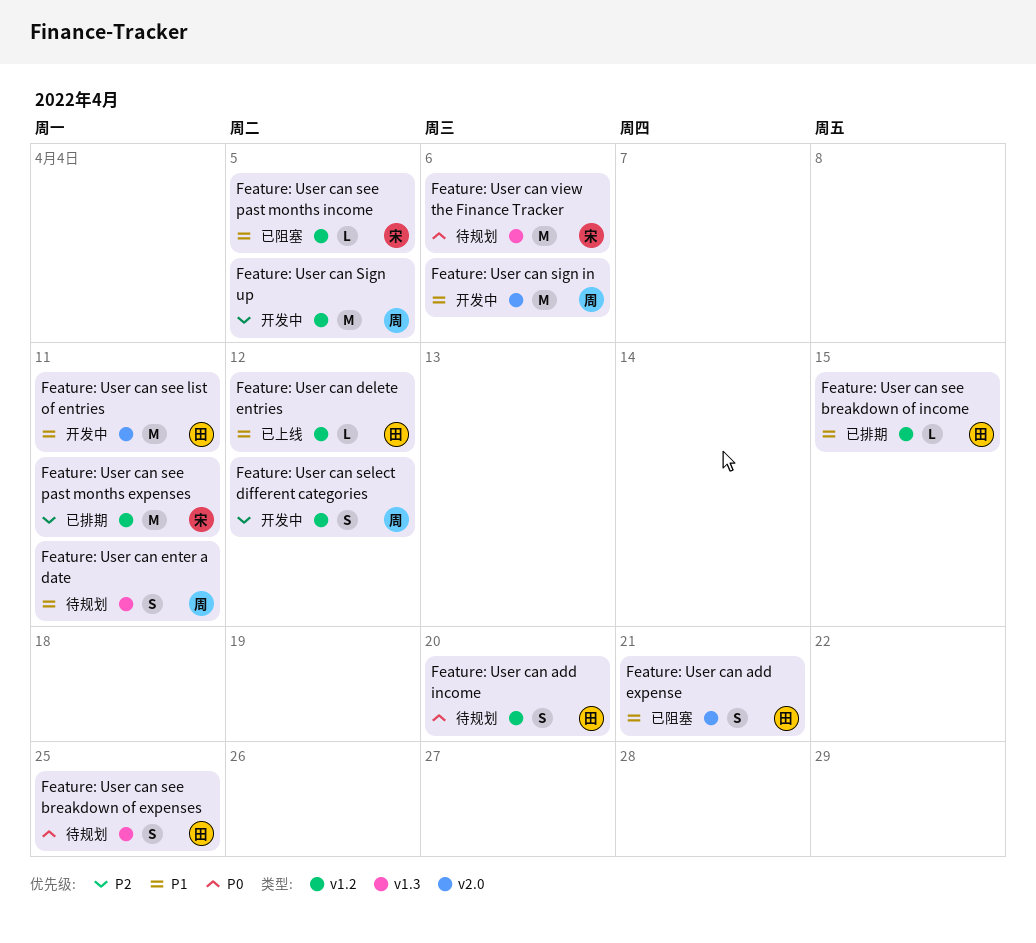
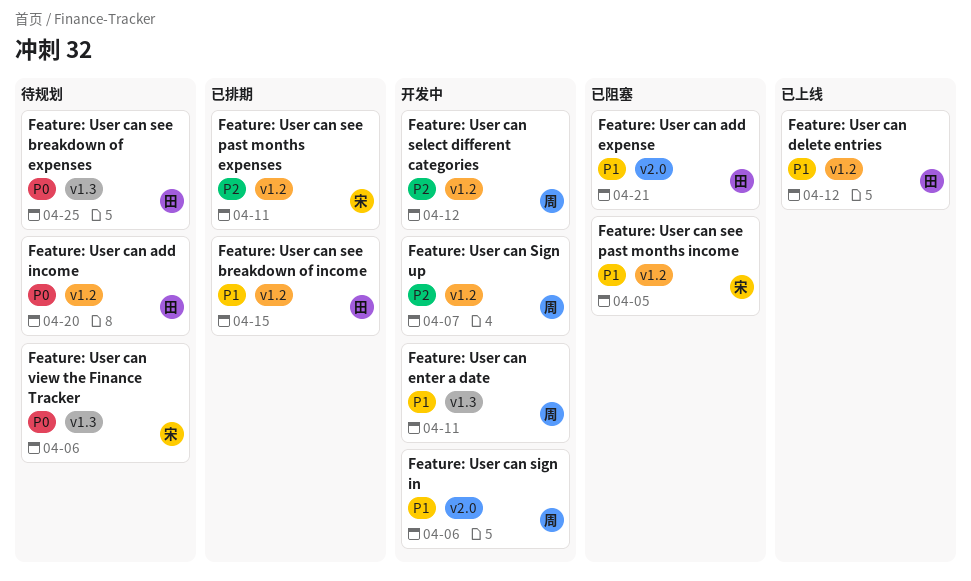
Feature: User can enter a date, status: 待规划 -> 开发中
Feature: User can see list of entries: present -> none
Feature: User can Sign up, due: Apr 5 -> Apr 7

